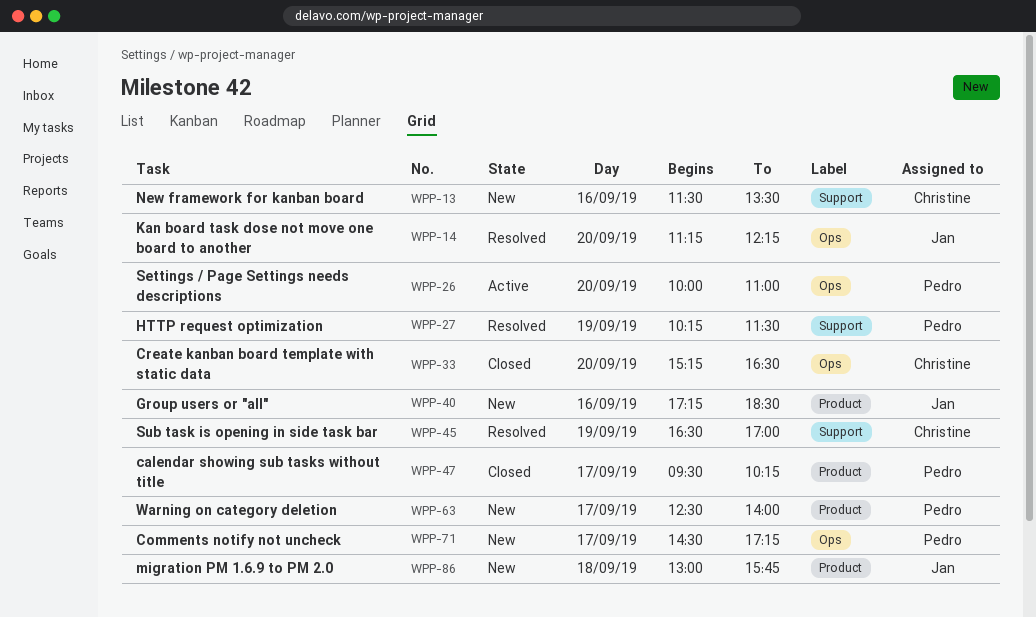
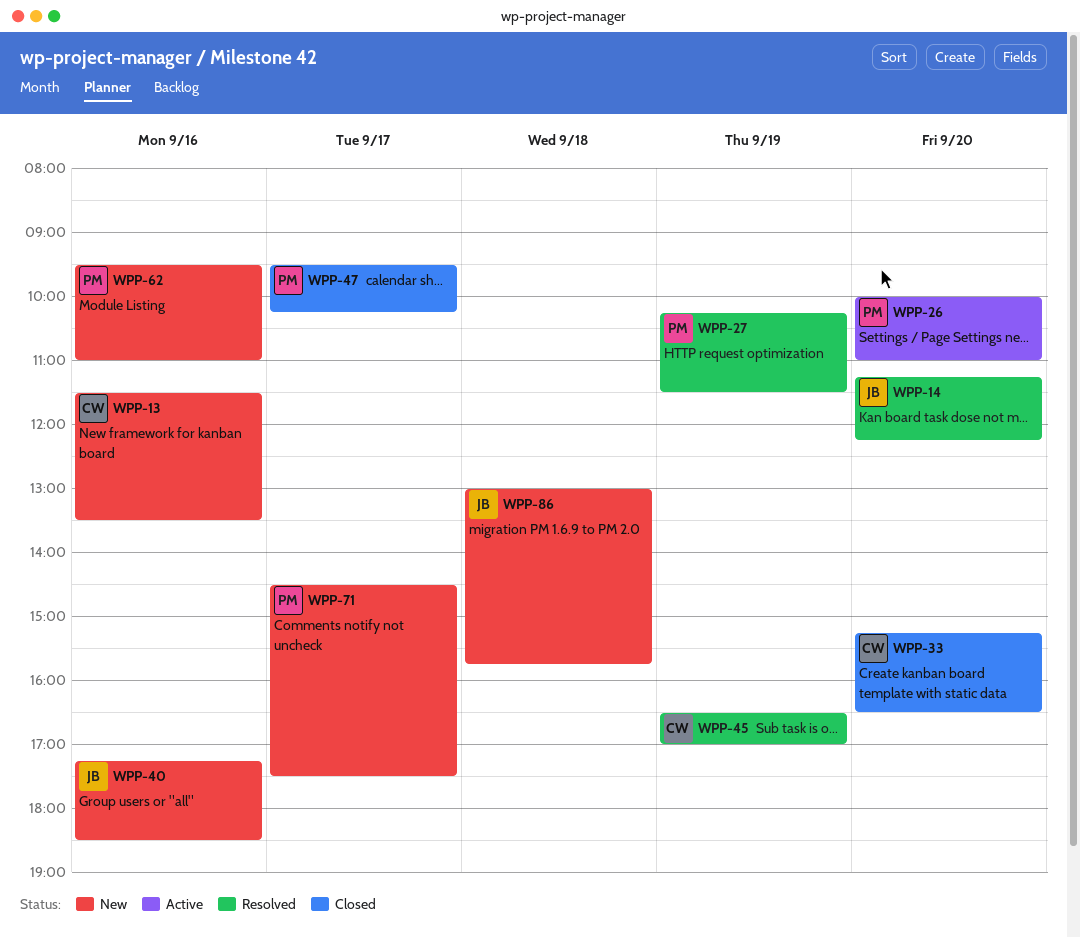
WPP-62: none -> present
WPP-63: present -> none
WPP-71, ends: 17:15 -> 17:30

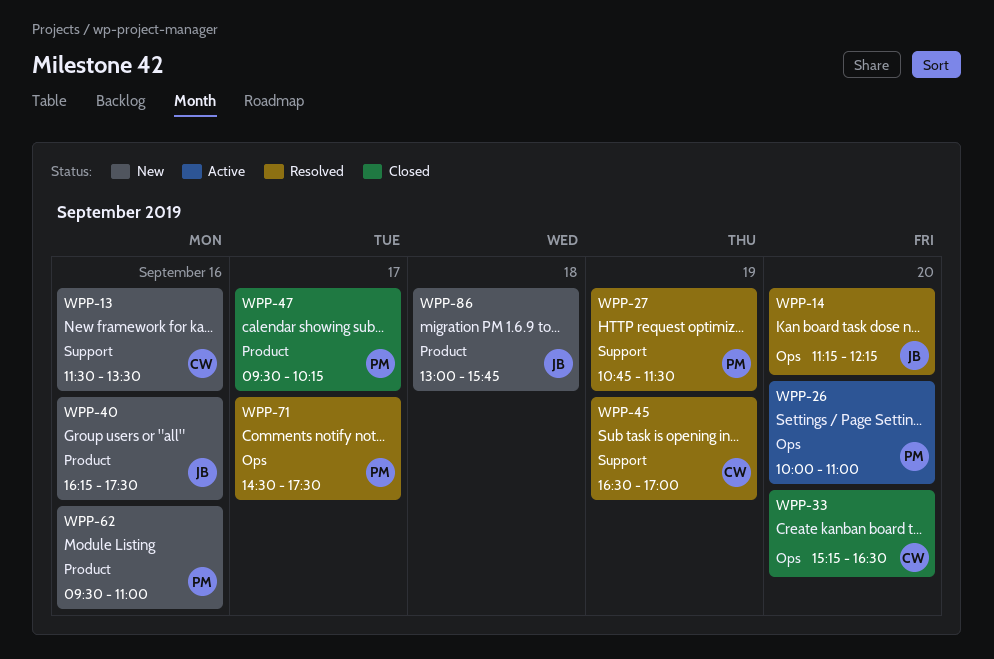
WPP-27, begins: 10:15 -> 10:45
WPP-40, begins: 17:15 -> 16:15
WPP-40, ends: 18:30 -> 17:30
WPP-71, status: New -> Resolved

